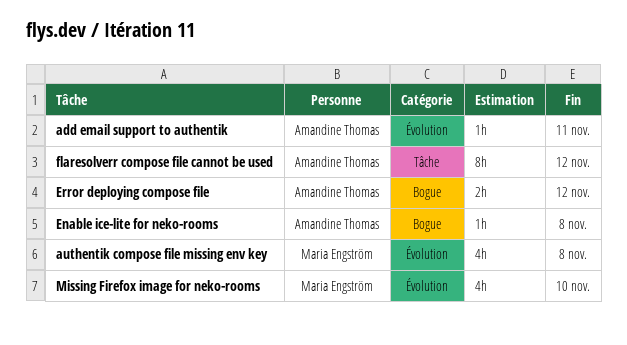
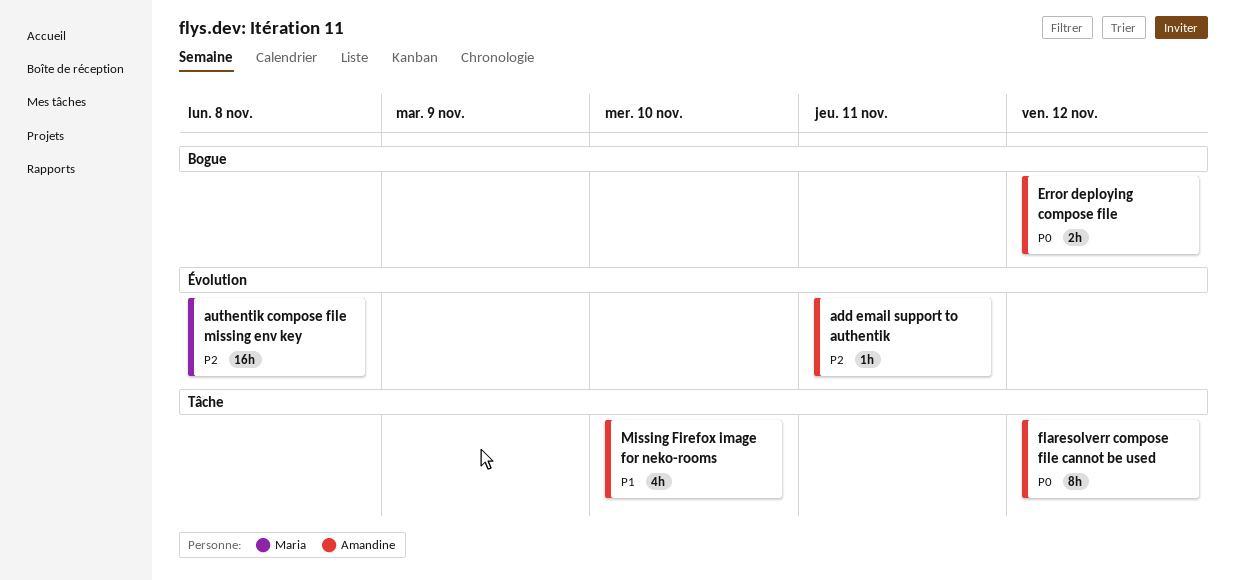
authentik compose file missing env key, estimate: 4h -> 16h
Enable ice-lite for neko-rooms: present -> none
Missing Firefox image for neko-rooms, owner: Maria Engström -> Amandine Thomas
Missing Firefox image for neko-rooms, label: Évolution -> Tâche

